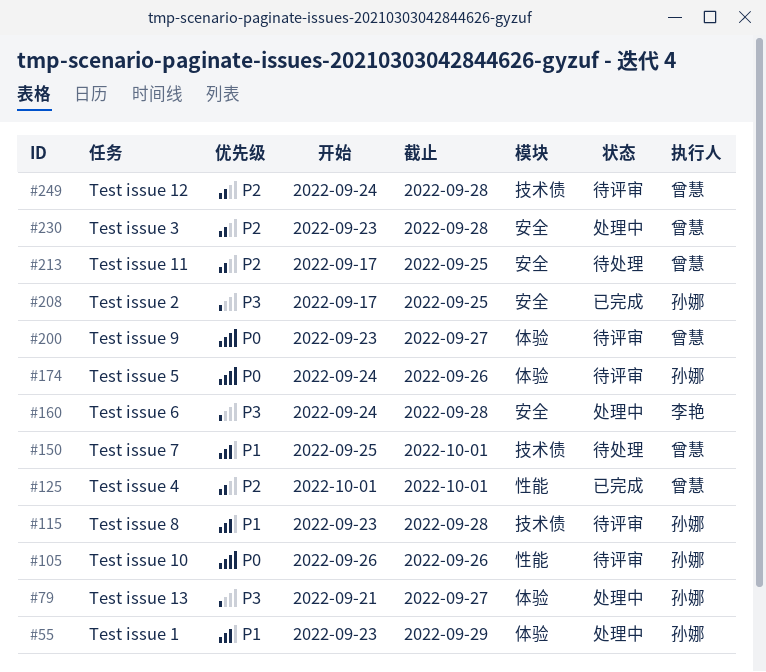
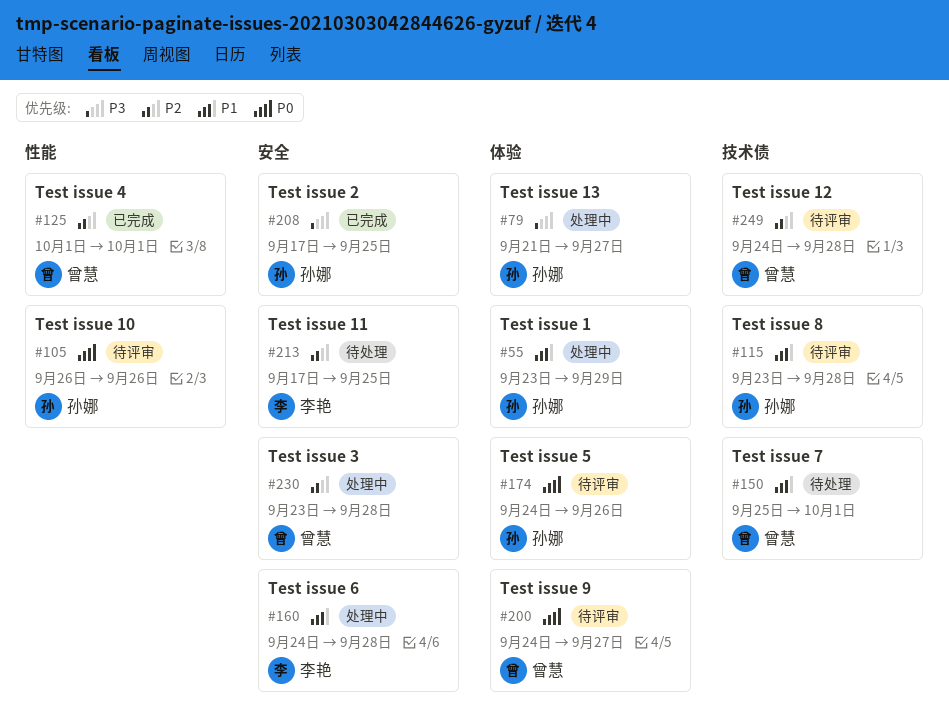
#160, priority: P3 -> P1
#200, start: Sep 23 -> Sep 24
#213, owner: 曾慧 -> 李艳

